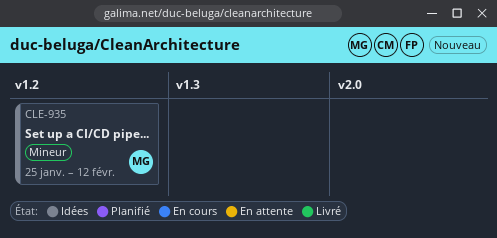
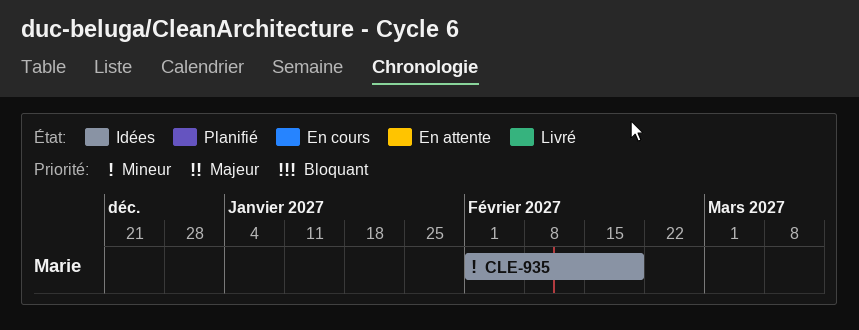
CLE-935, start: Jan 25 -> Feb 1
CLE-935, due: Feb 12 -> Feb 19

